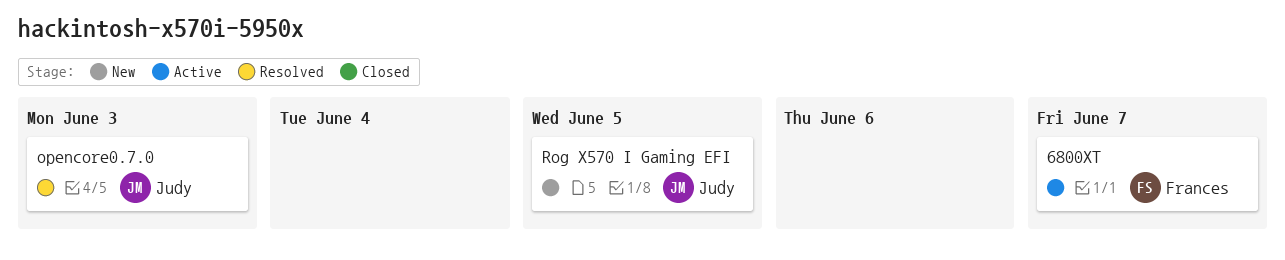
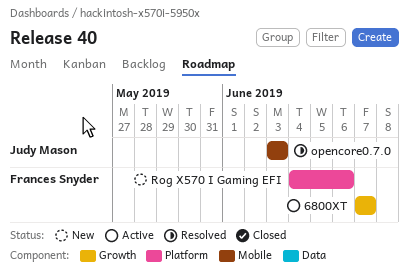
Rog X570 I Gaming EFI, owner: Judy Mason -> Frances Snyder
Rog X570 I Gaming EFI, due: Jun 5 -> Jun 6

